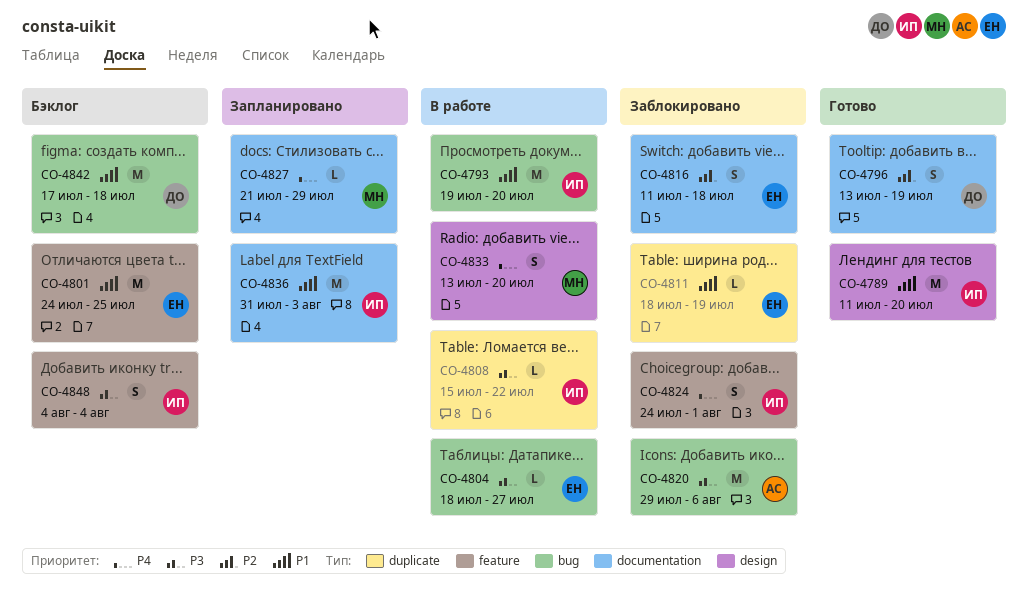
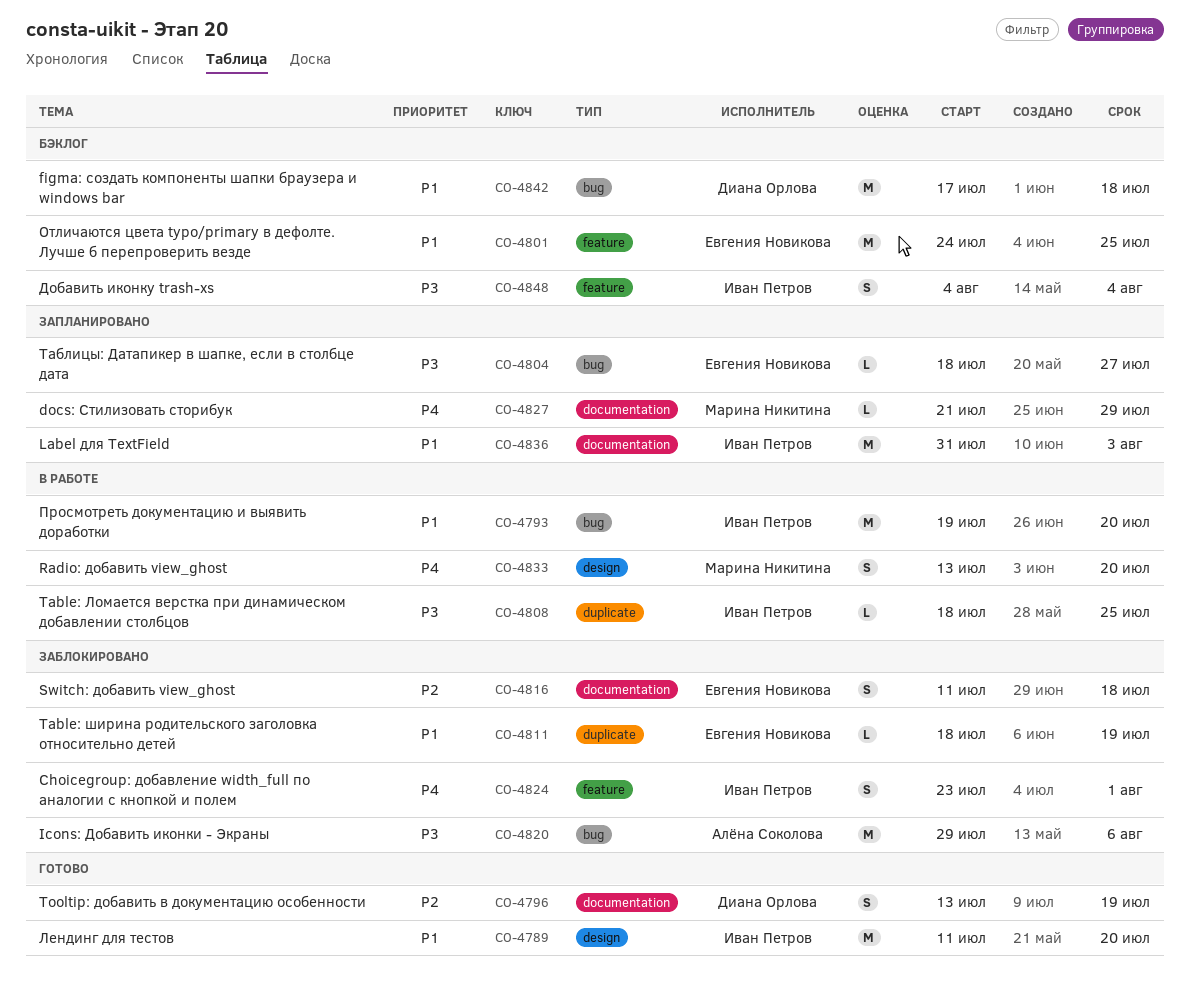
CO-4804, status: В работе -> Запланировано
CO-4808, start: Jul 15 -> Jul 18
CO-4808, due: Jul 22 -> Jul 25
CO-4824, start: Jul 24 -> Jul 23

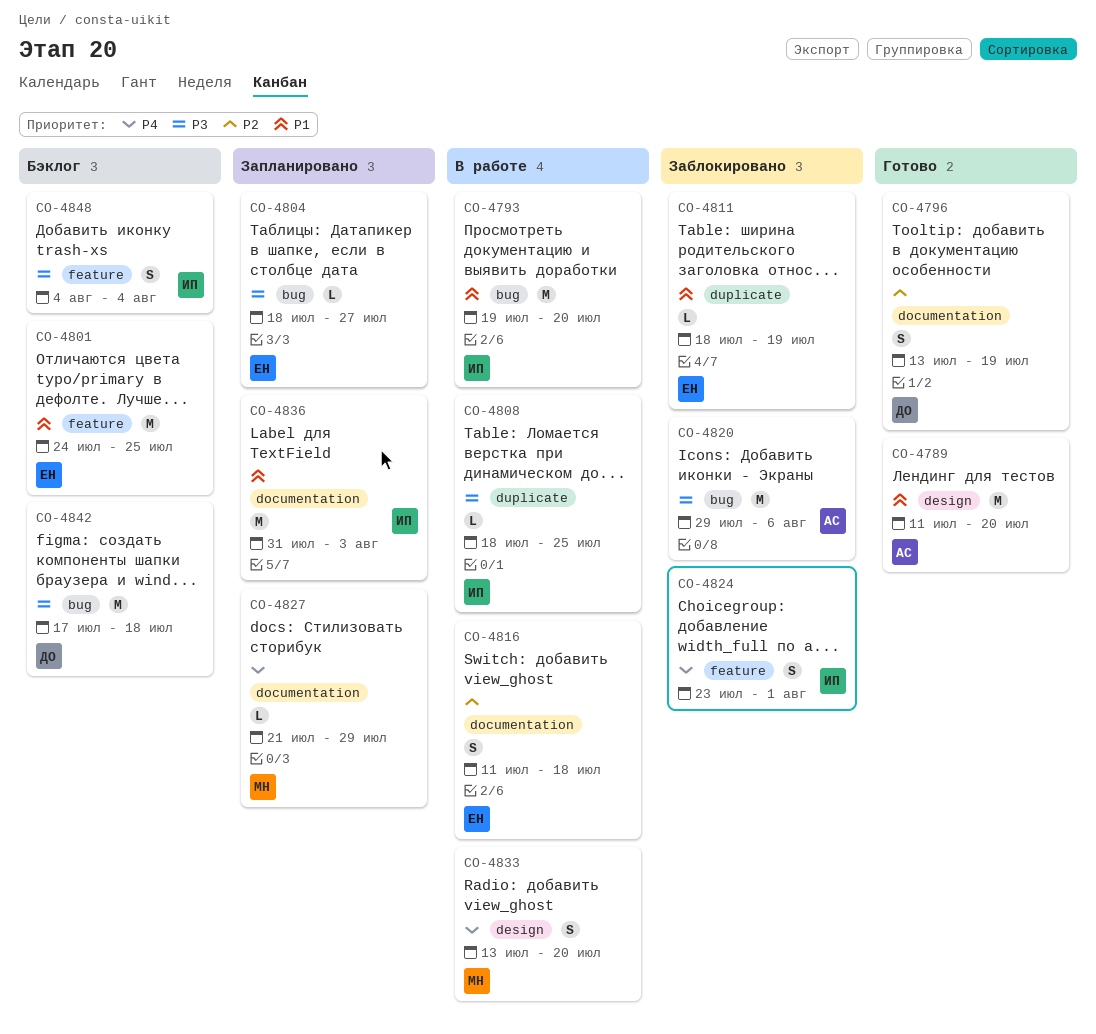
CO-4789, owner: Иван Петров -> Алёна Соколова
CO-4816, status: Заблокировано -> В работе
CO-4842, priority: P1 -> P3

